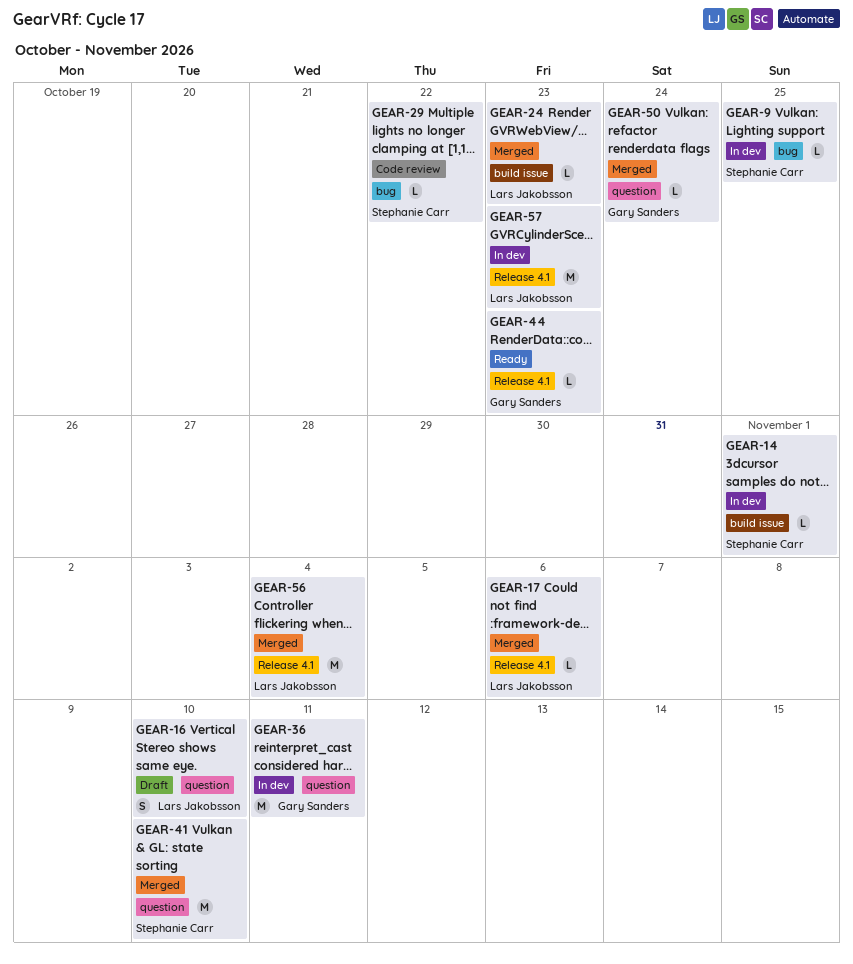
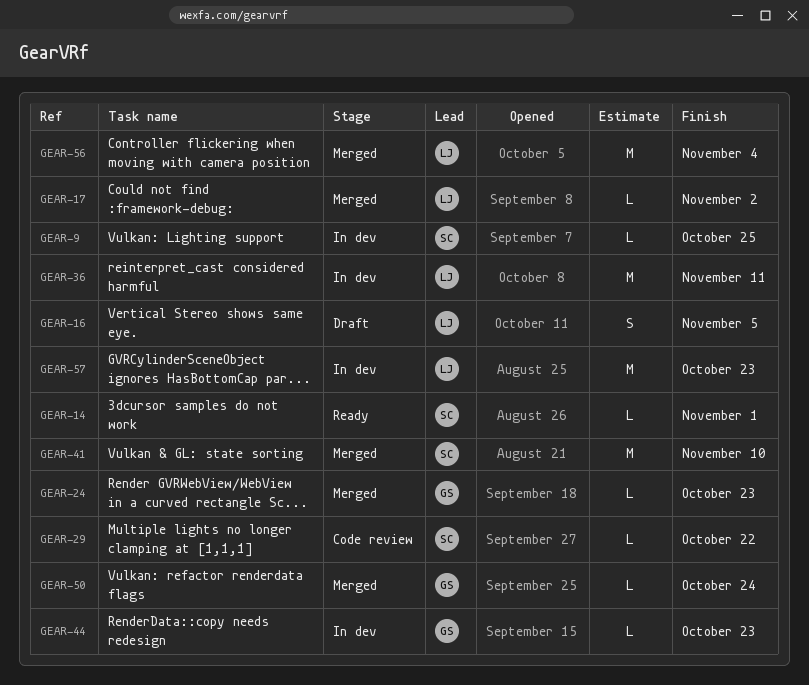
GEAR-14, status: In dev -> Ready
GEAR-16, due: Nov 10 -> Nov 5
GEAR-17, due: Nov 6 -> Nov 2
GEAR-24, owner: Lars Jakobsson -> Gary Sanders
GEAR-36, owner: Gary Sanders -> Lars Jakobsson
GEAR-44, status: Ready -> In dev

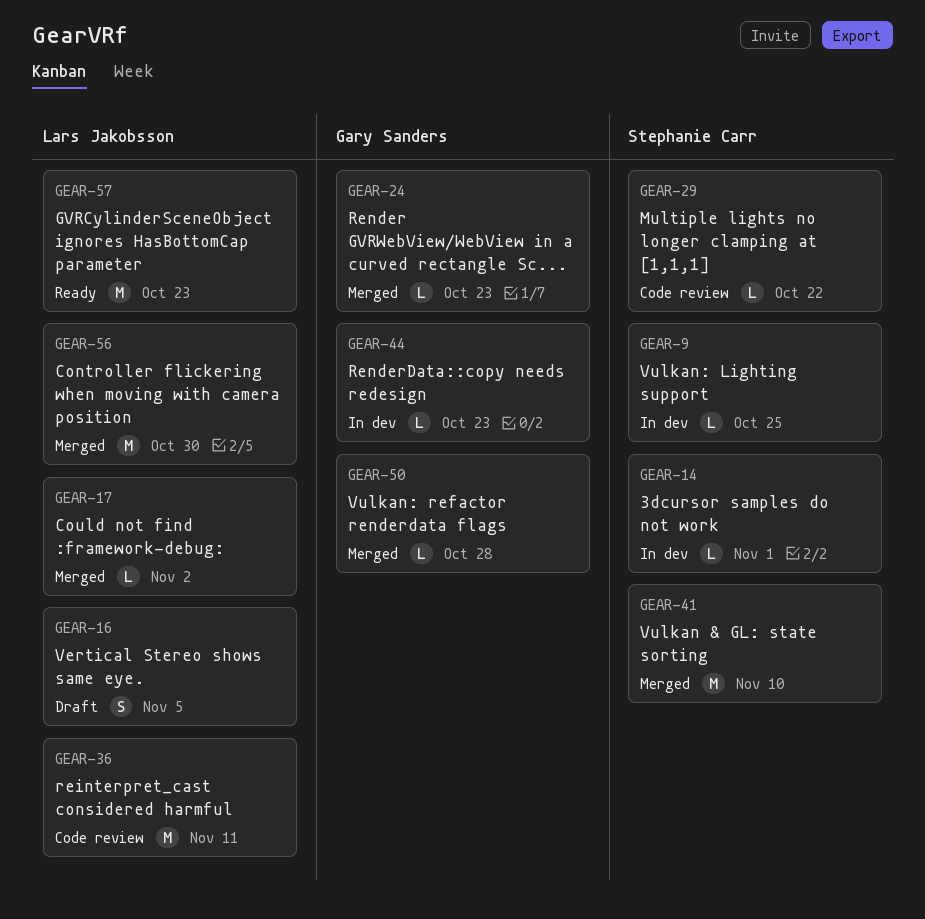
GEAR-14, status: Ready -> In dev
GEAR-36, status: In dev -> Code review
GEAR-50, due: Oct 24 -> Oct 28
GEAR-56, due: Nov 4 -> Oct 30
GEAR-57, status: In dev -> Ready

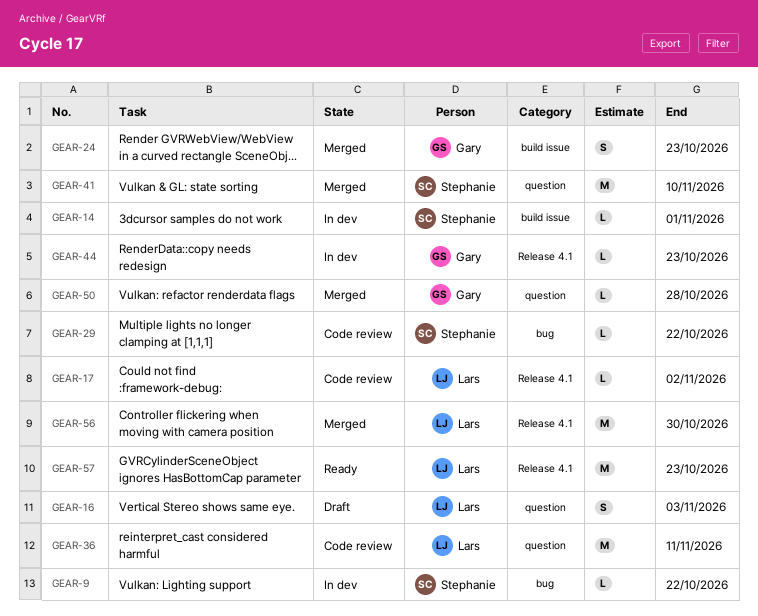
GEAR-9, due: Oct 25 -> Oct 22
GEAR-16, due: Nov 5 -> Nov 3
GEAR-17, status: Merged -> Code review
GEAR-24, estimate: L -> S

